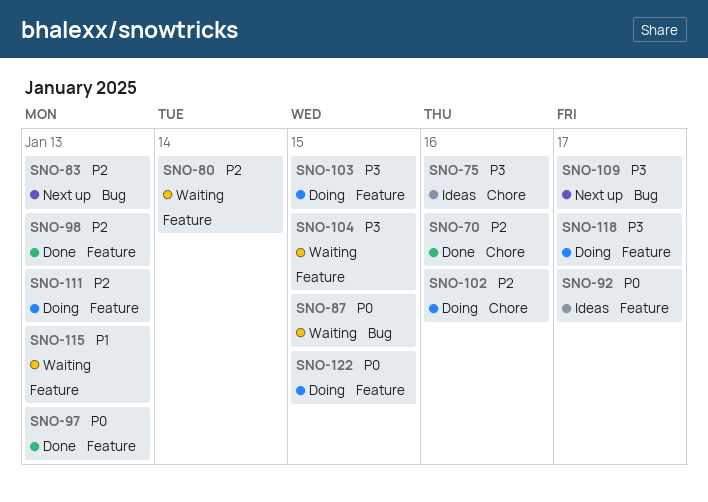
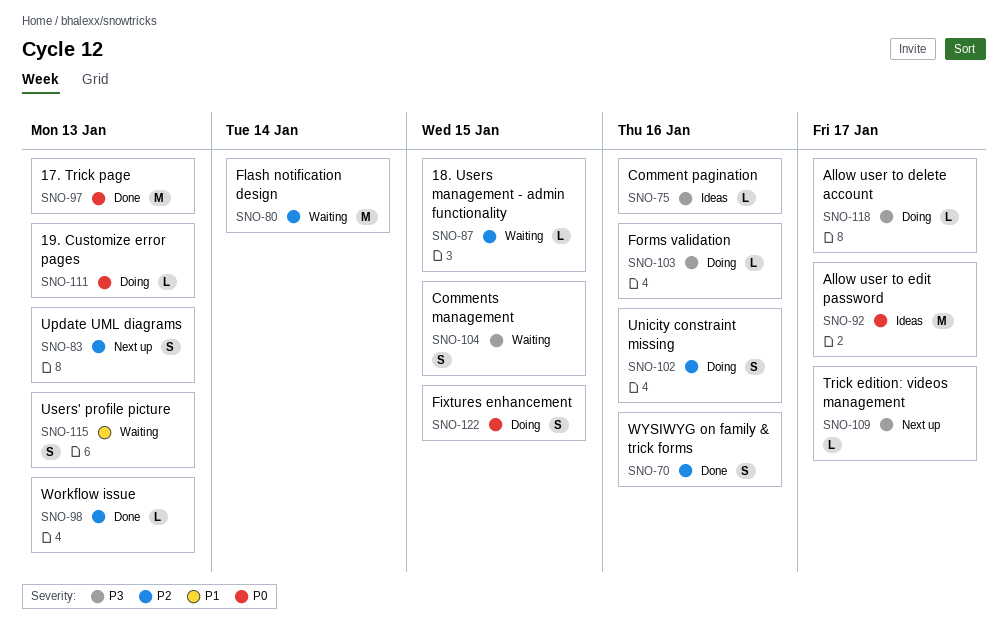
SNO-87, priority: P0 -> P2
SNO-103, due: Jan 15 -> Jan 16
SNO-111, priority: P2 -> P0

